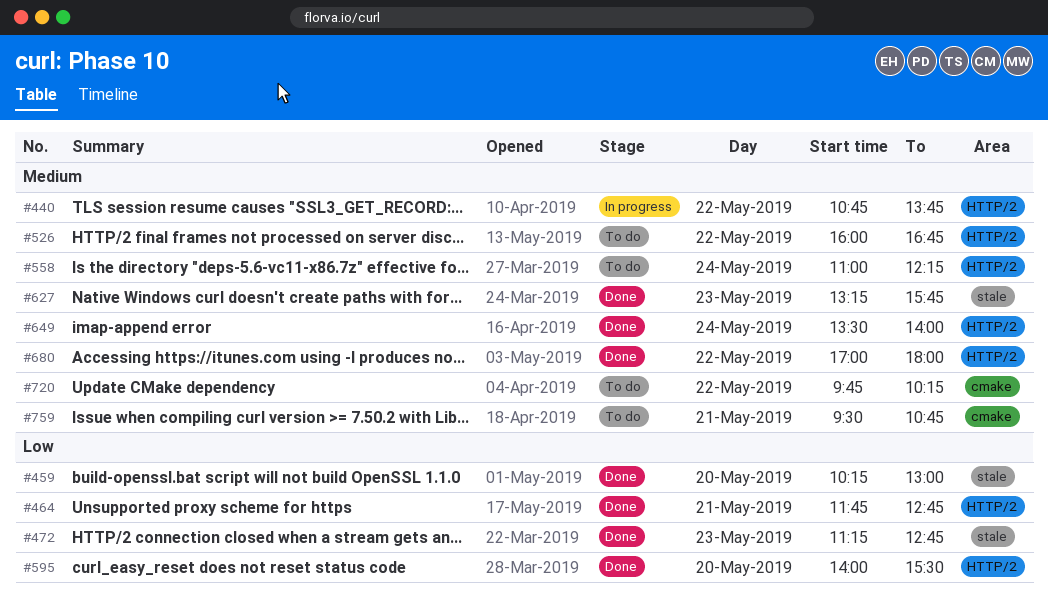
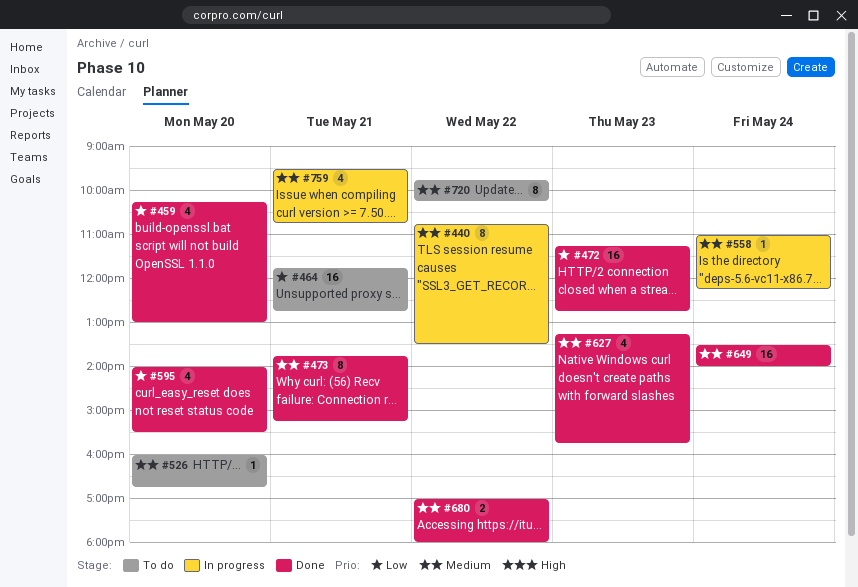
#440, ends: 13:45 -> 13:30
#464, status: Done -> To do
#473: none -> present
#526, day: May 22 -> May 20
#558, status: To do -> In progress
#759, status: To do -> In progress

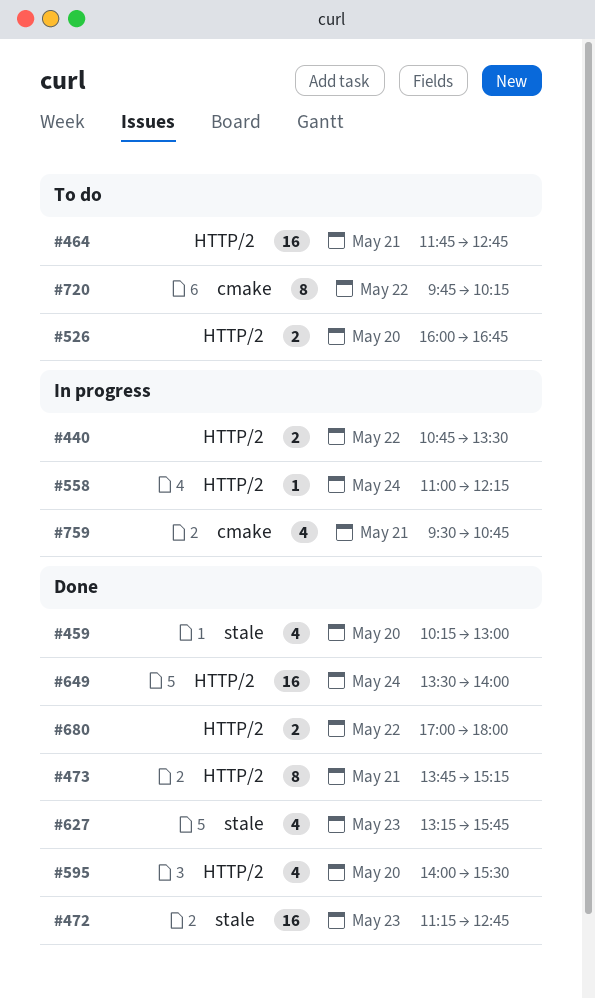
#440, estimate: 8 -> 2
#526, estimate: 1 -> 2

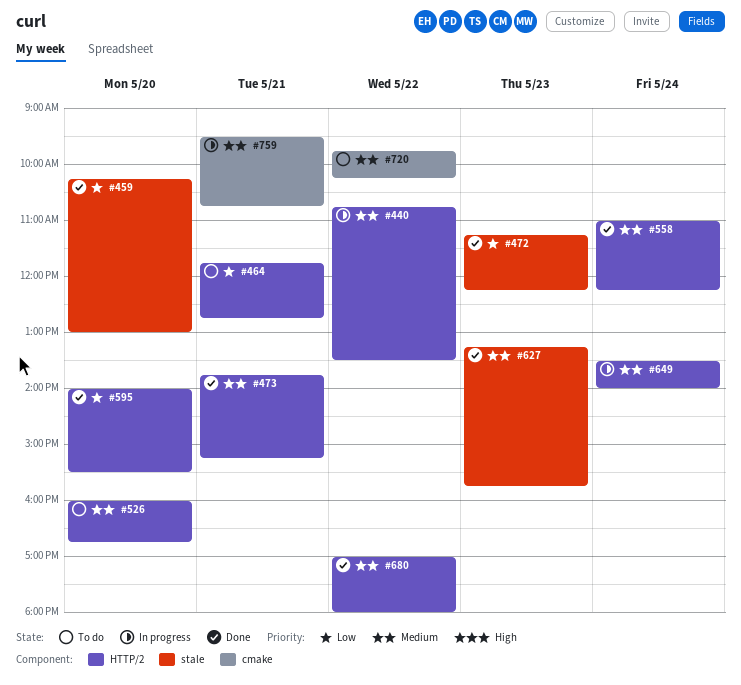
#472, ends: 12:45 -> 12:15
#558, status: In progress -> Done
#649, status: Done -> In progress

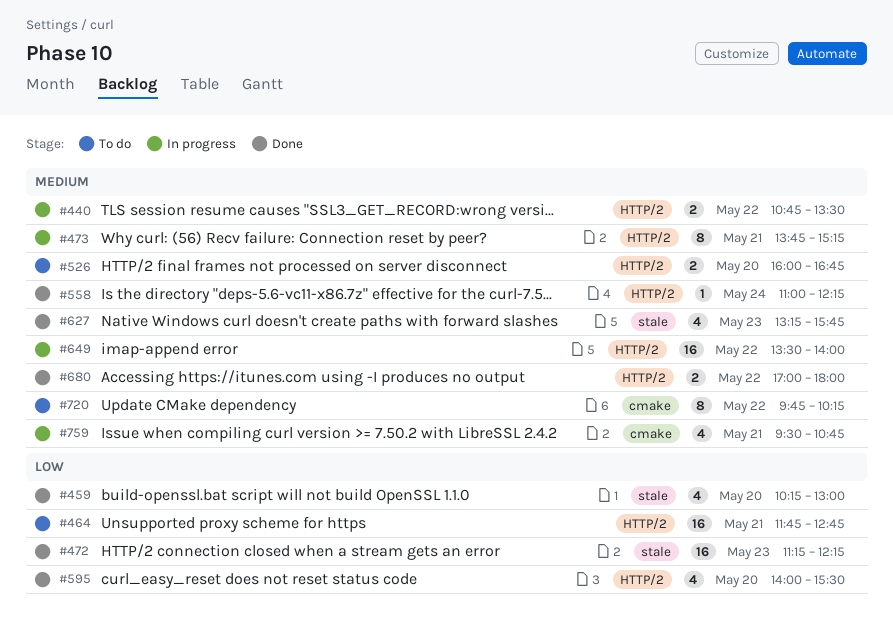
#473, status: Done -> In progress
#649, day: May 24 -> May 22

